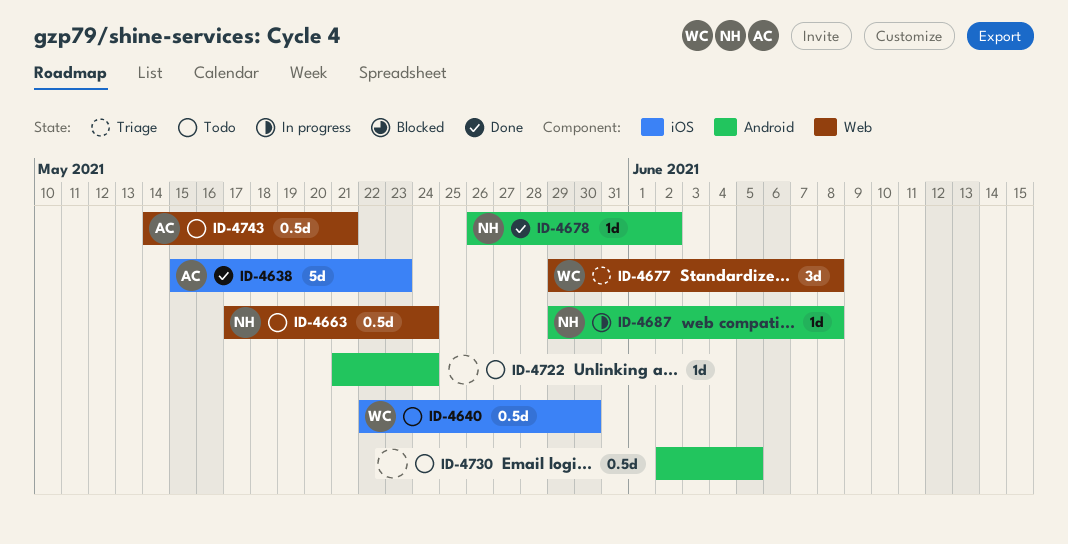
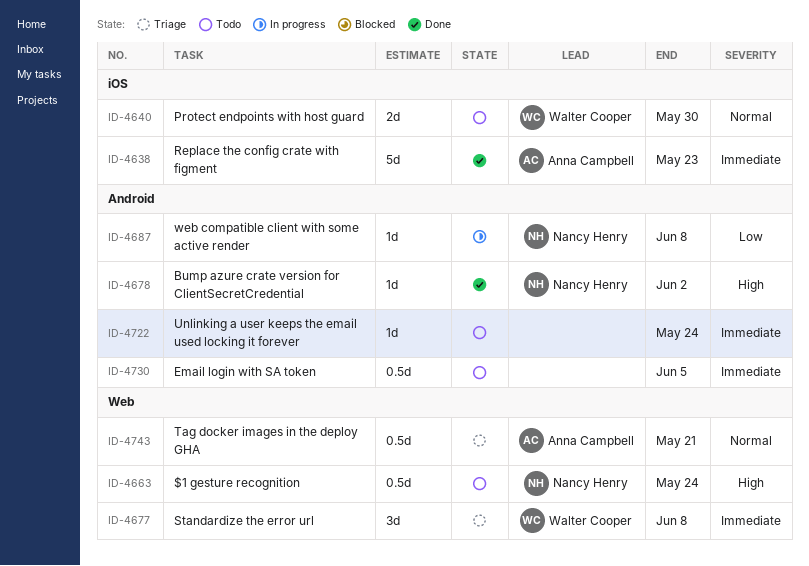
ID-4640, estimate: 0.5d -> 2d
ID-4743, status: Todo -> Triage

